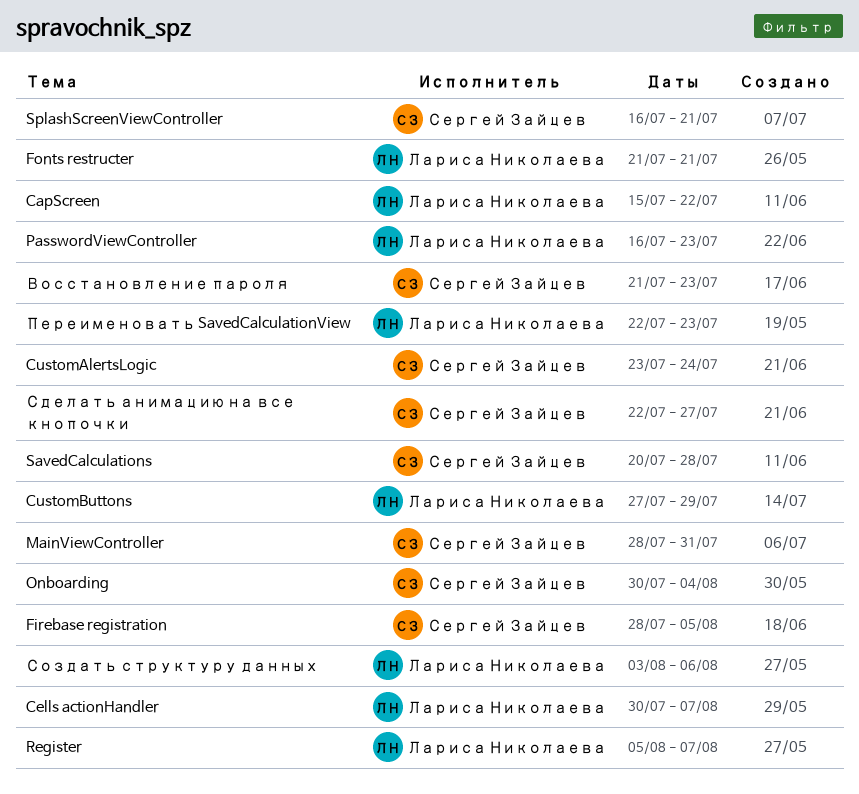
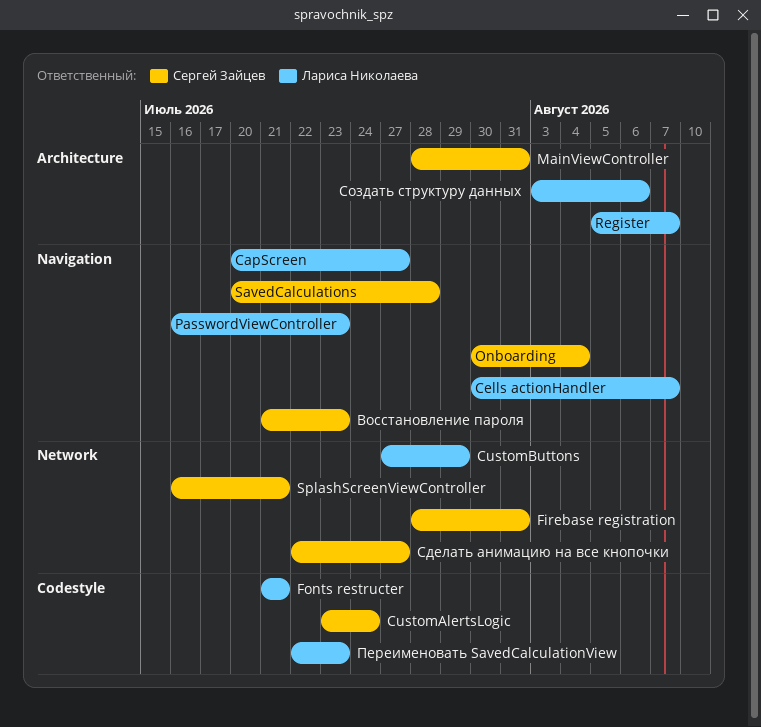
CapScreen, start: Jul 15 -> Jul 20
CapScreen, due: Jul 22 -> Jul 27
Firebase registration, due: Aug 5 -> Jul 31

